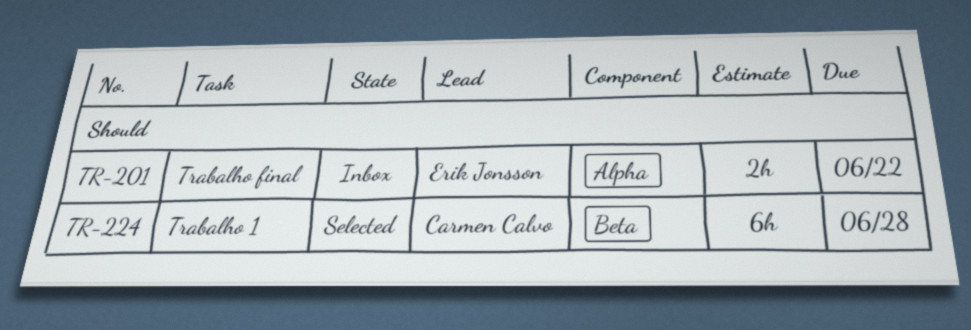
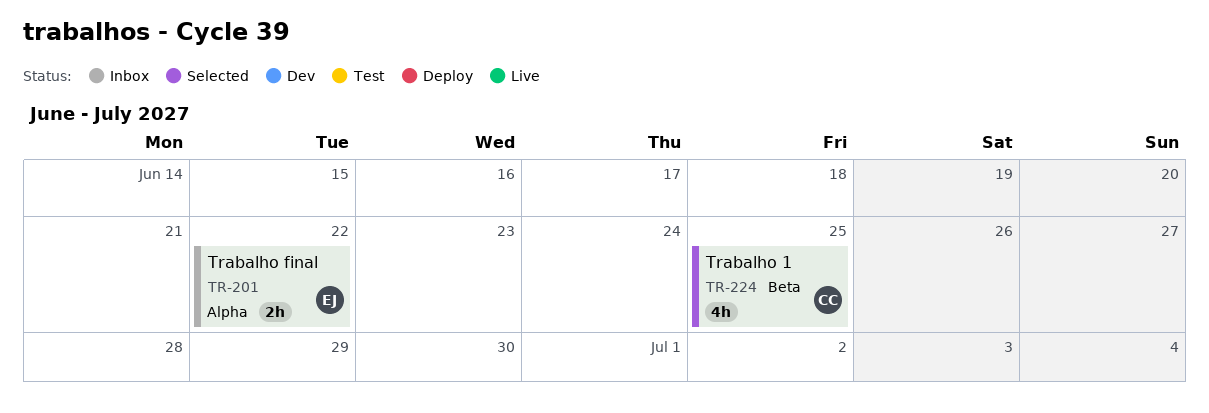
TR-224, estimate: 6h -> 4h
TR-224, due: Jun 28 -> Jun 25

